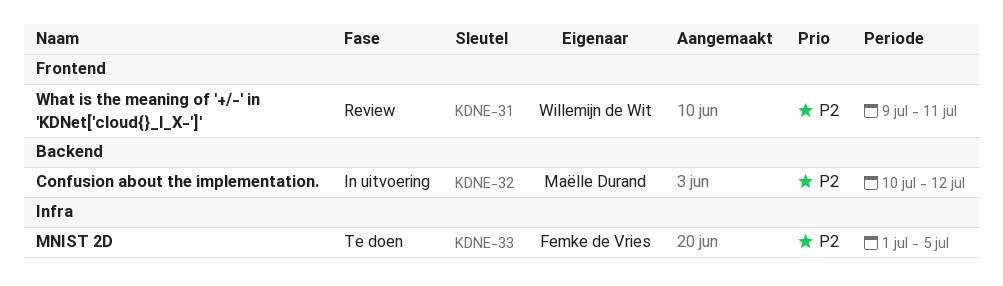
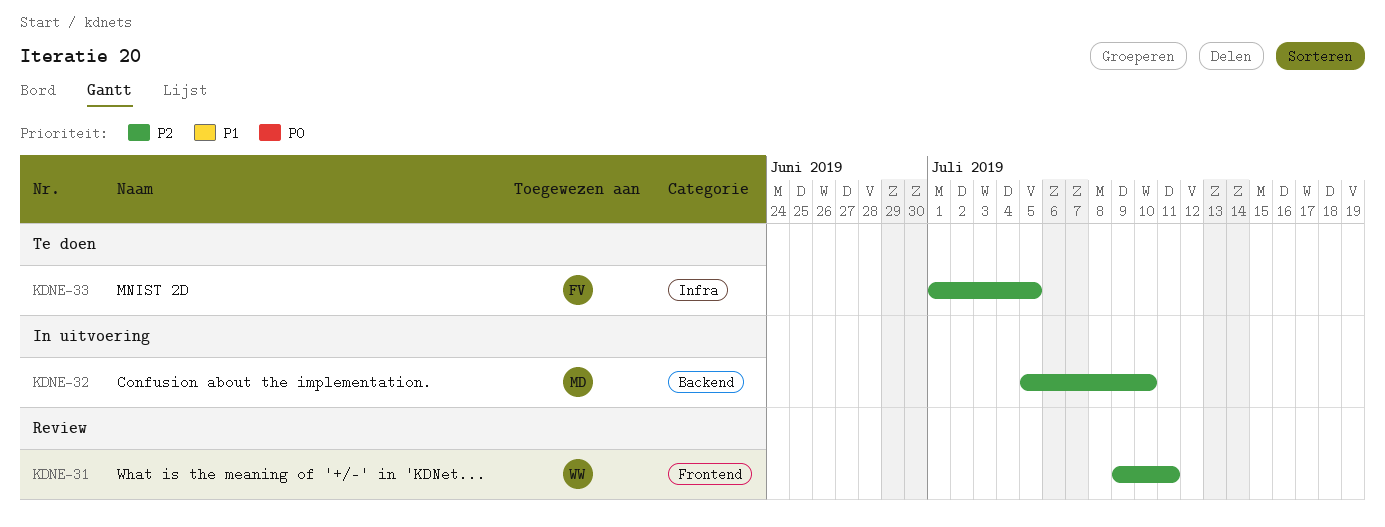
KDNE-32, start: Jul 10 -> Jul 5
KDNE-32, due: Jul 12 -> Jul 10

